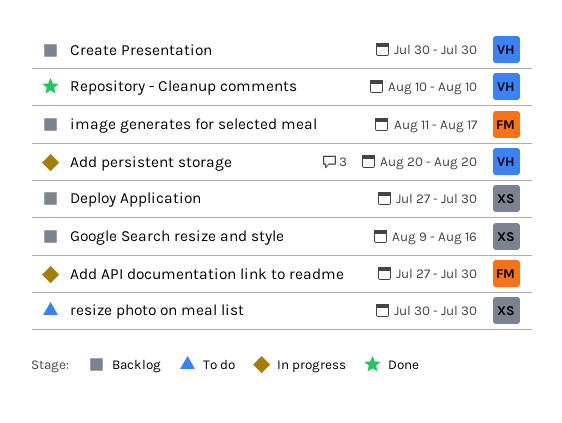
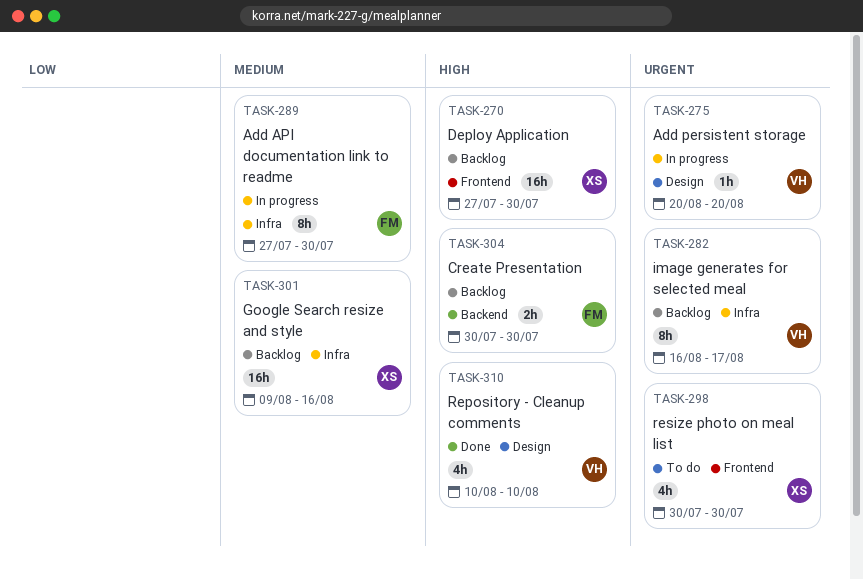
Create Presentation, owner: VH -> FM
image generates for selected meal, owner: FM -> VH
image generates for selected meal, start: Aug 11 -> Aug 16

